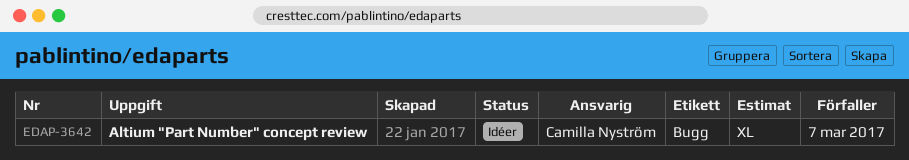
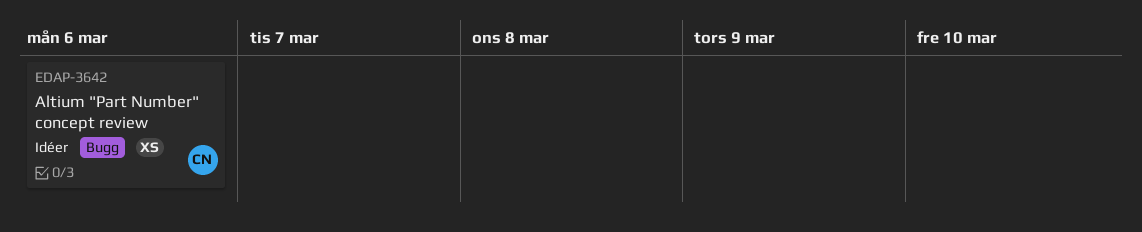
EDAP-3642, estimate: XL -> XS
EDAP-3642, due: Mar 7 -> Mar 6

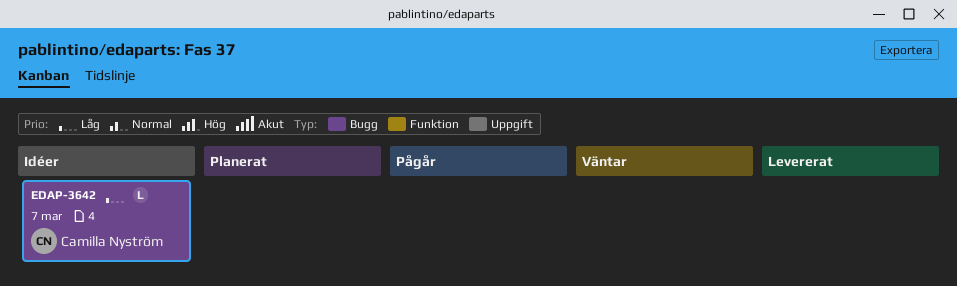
EDAP-3642, estimate: XS -> L
EDAP-3642, due: Mar 6 -> Mar 7

